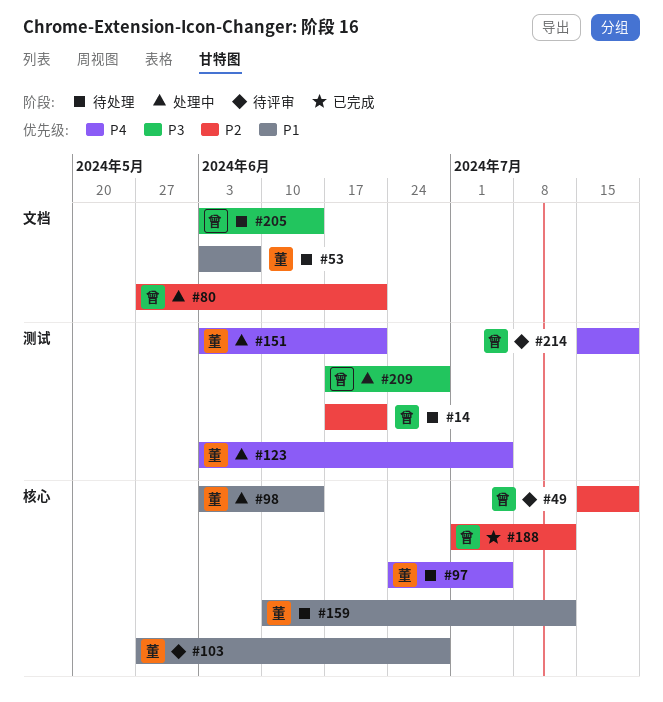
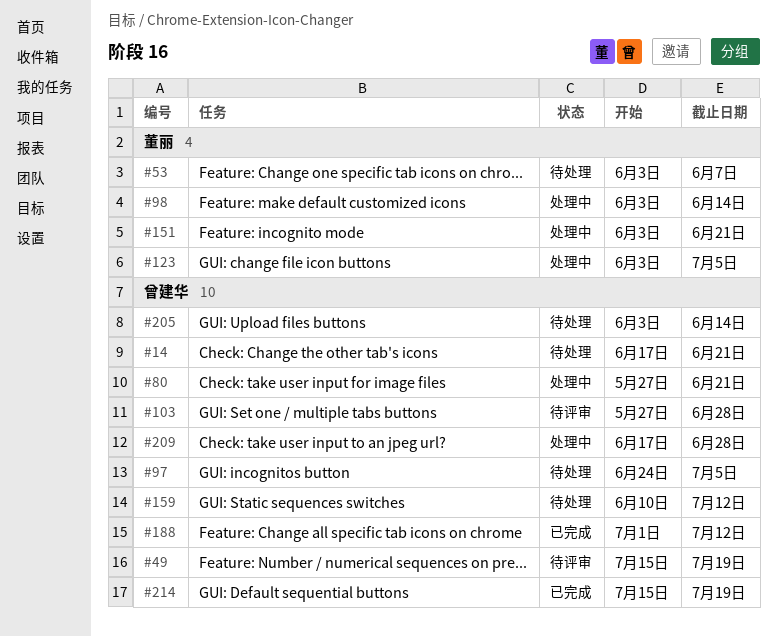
#97, owner: 董丽 -> 曾建华
#103, owner: 董丽 -> 曾建华
#159, owner: 董丽 -> 曾建华
#214, status: 待评审 -> 已完成

